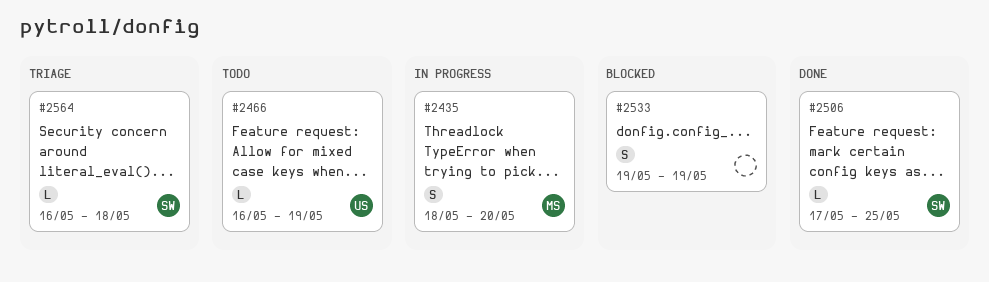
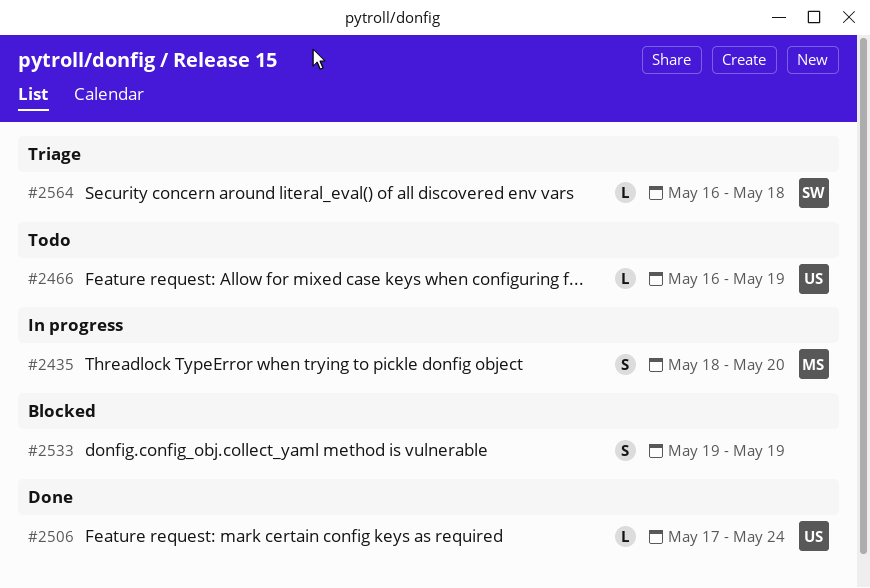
#2506, owner: SW -> US
#2506, due: May 25 -> May 24

